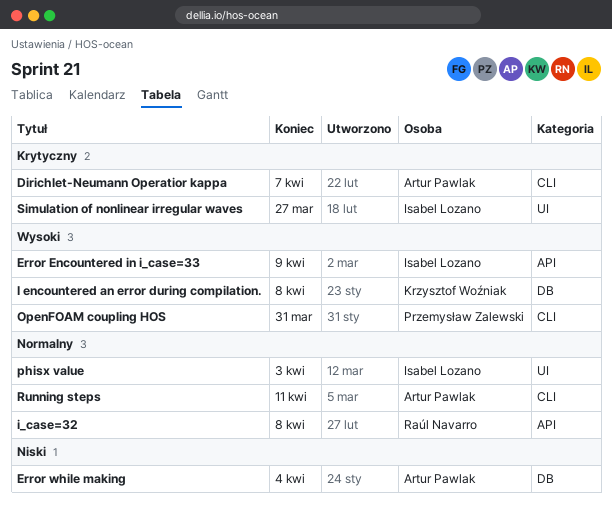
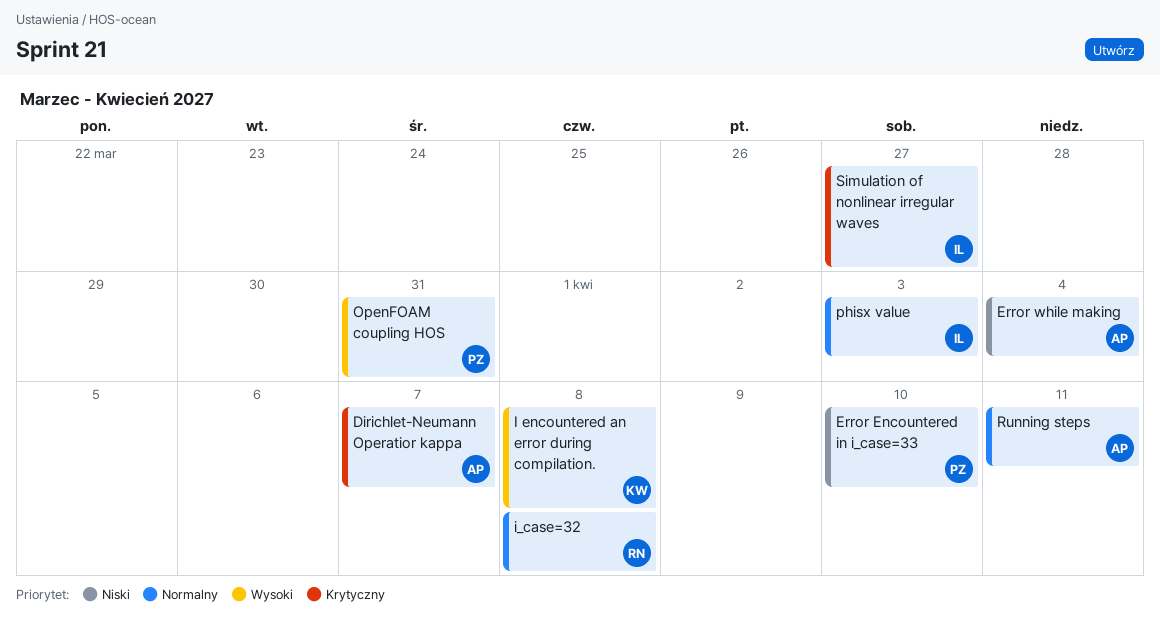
Error Encountered in i_case=33, owner: Isabel Lozano -> Przemysław Zalewski
Error Encountered in i_case=33, priority: Wysoki -> Niski
Error Encountered in i_case=33, due: Apr 9 -> Apr 10

